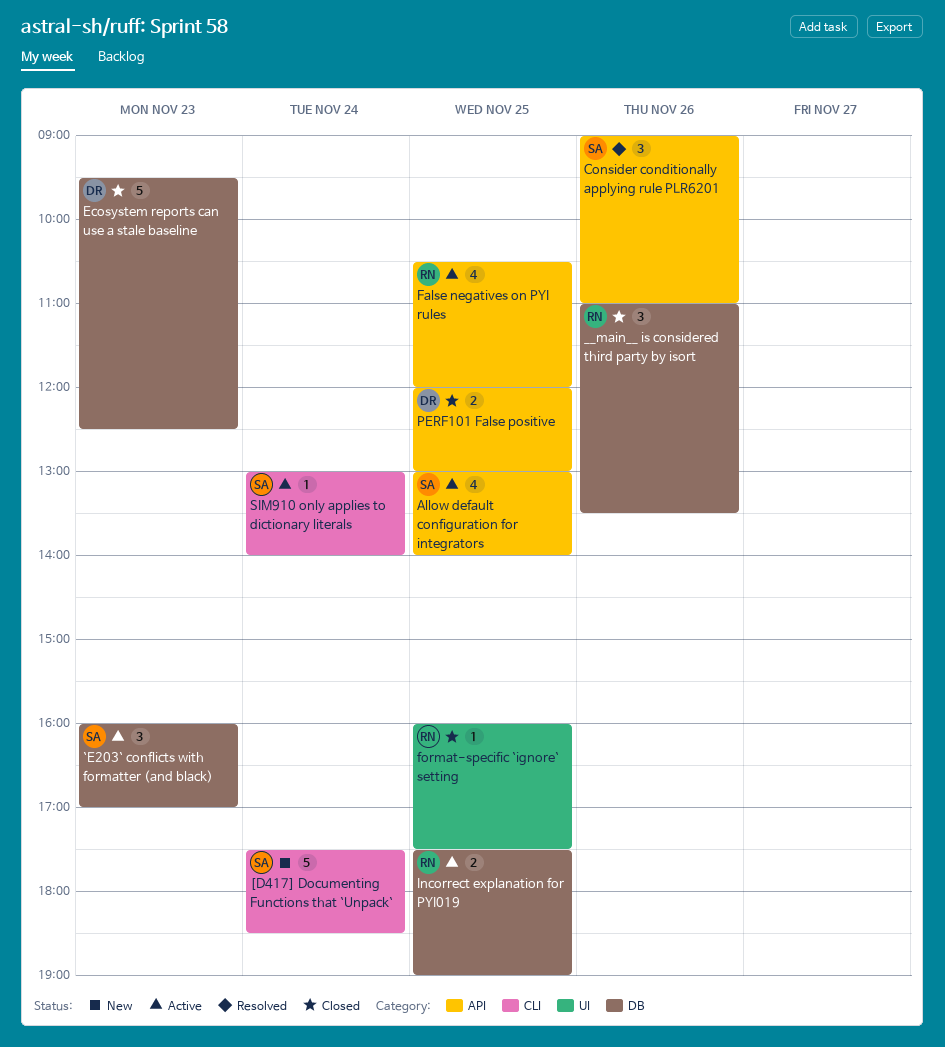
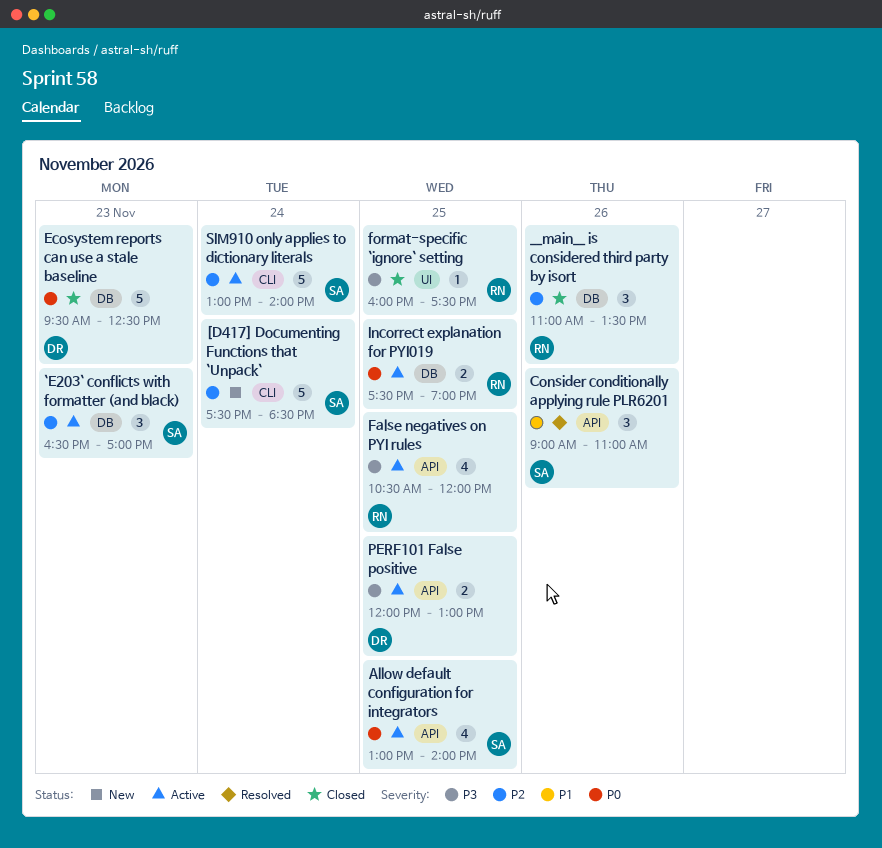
`E203` conflicts with formatter (and black), begins: 16:00 -> 16:30
PERF101 False positive, status: Closed -> Active
SIM910 only applies to dictionary literals, estimate: 1 -> 5

